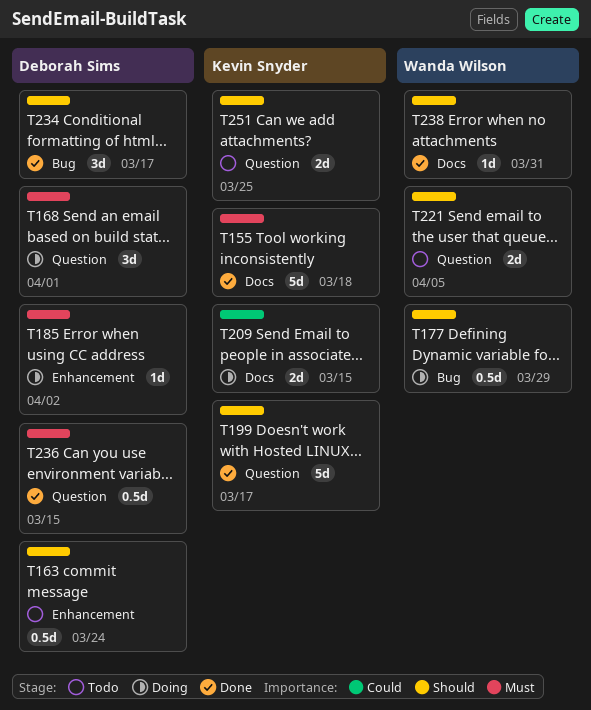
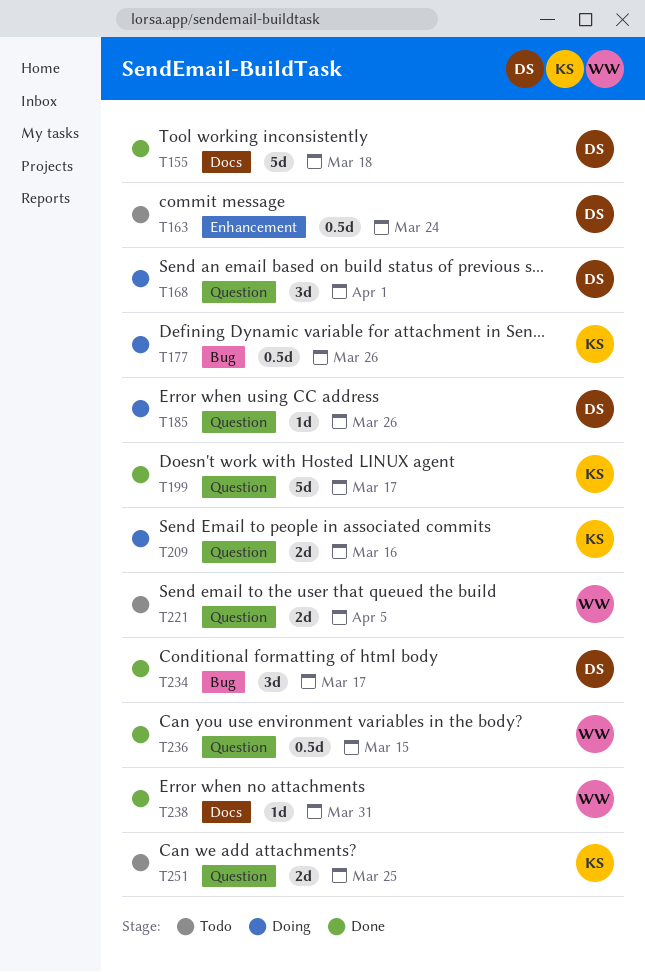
T155, owner: Kevin Snyder -> Deborah Sims
T177, owner: Wanda Wilson -> Kevin Snyder
T177, due: Mar 29 -> Mar 26
T185, label: Enhancement -> Question
T185, due: Apr 2 -> Mar 26
T209, label: Docs -> Question
T209, due: Mar 15 -> Mar 16
T236, owner: Deborah Sims -> Wanda Wilson

